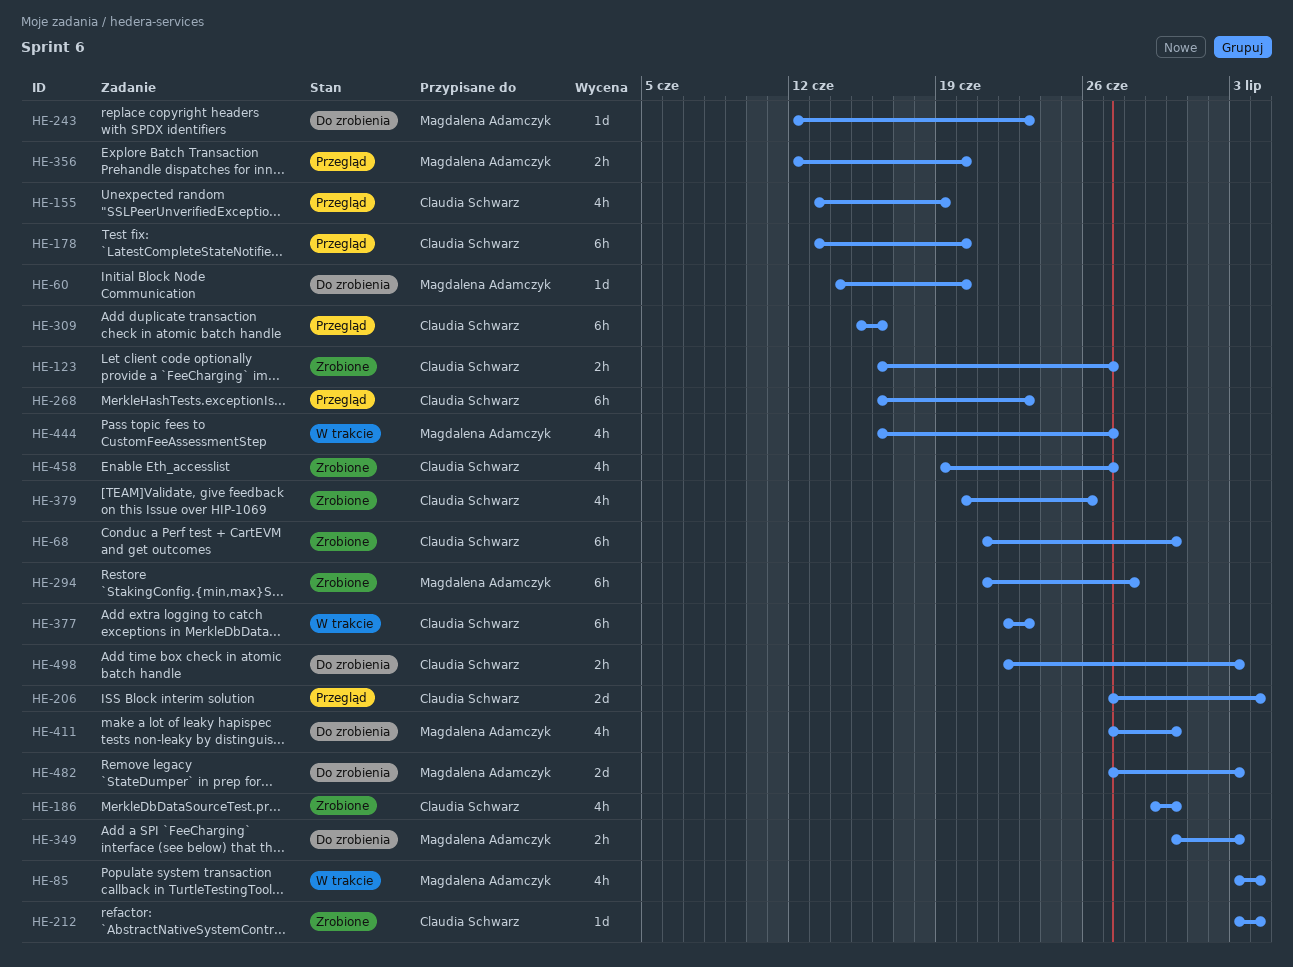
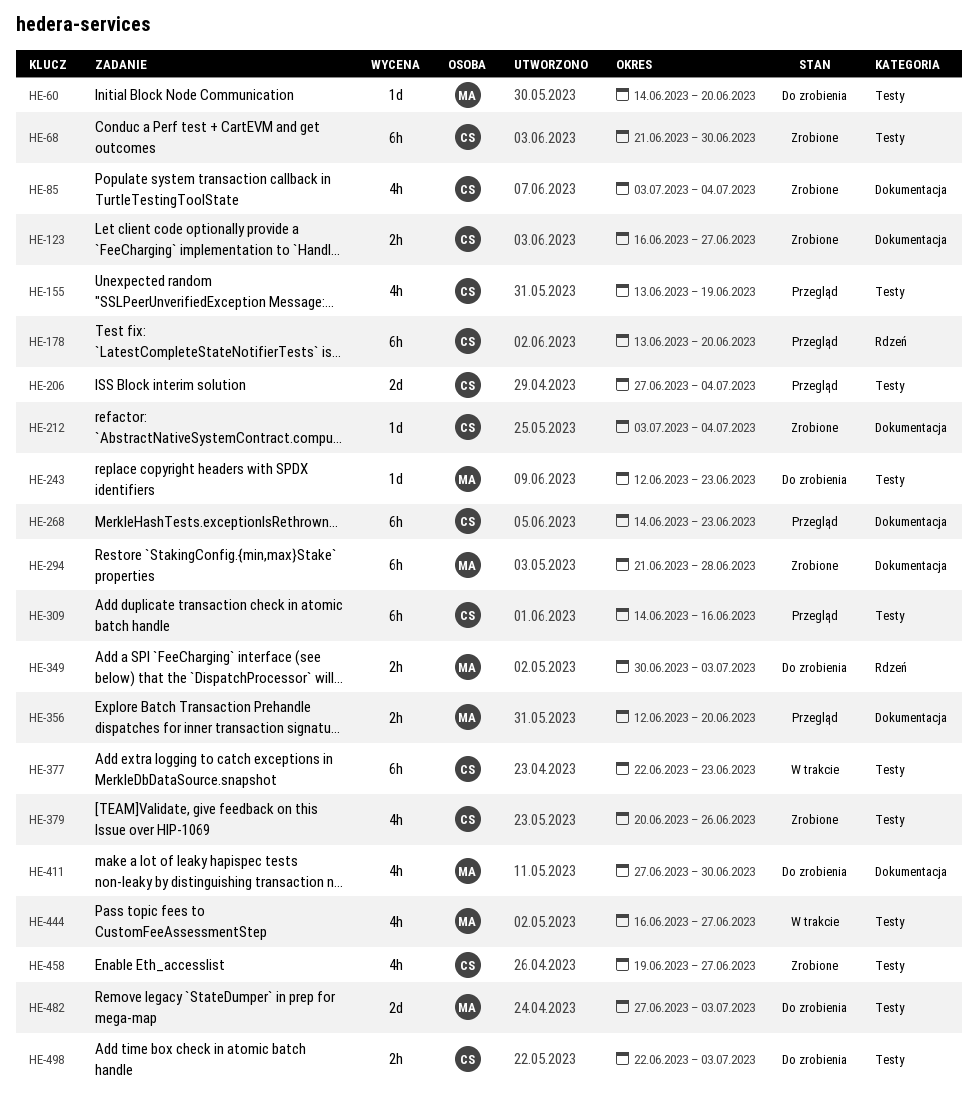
HE-85, status: W trakcie -> Zrobione
HE-85, owner: Magdalena Adamczyk -> Claudia Schwarz
HE-186: present -> none
HE-268, start: Jun 16 -> Jun 14
HE-309, start: Jun 15 -> Jun 14

